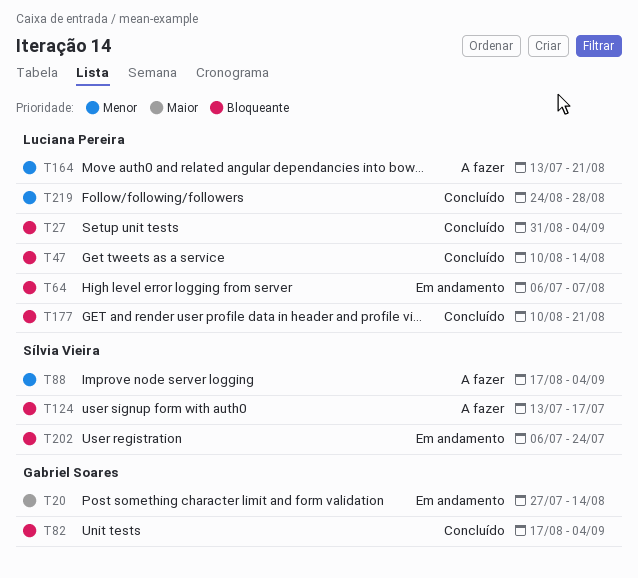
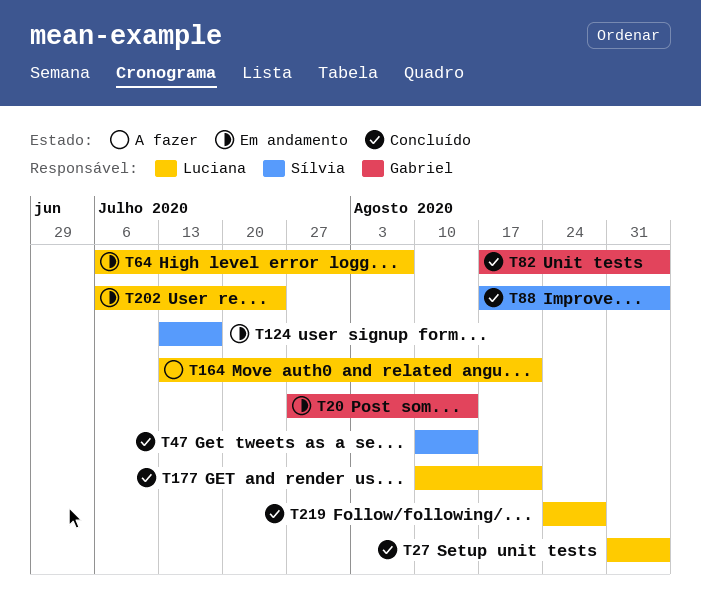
T47, owner: Luciana Pereira -> Sílvia Vieira
T88, status: A fazer -> Concluído
T124, status: A fazer -> Em andamento
T202, owner: Sílvia Vieira -> Luciana Pereira

